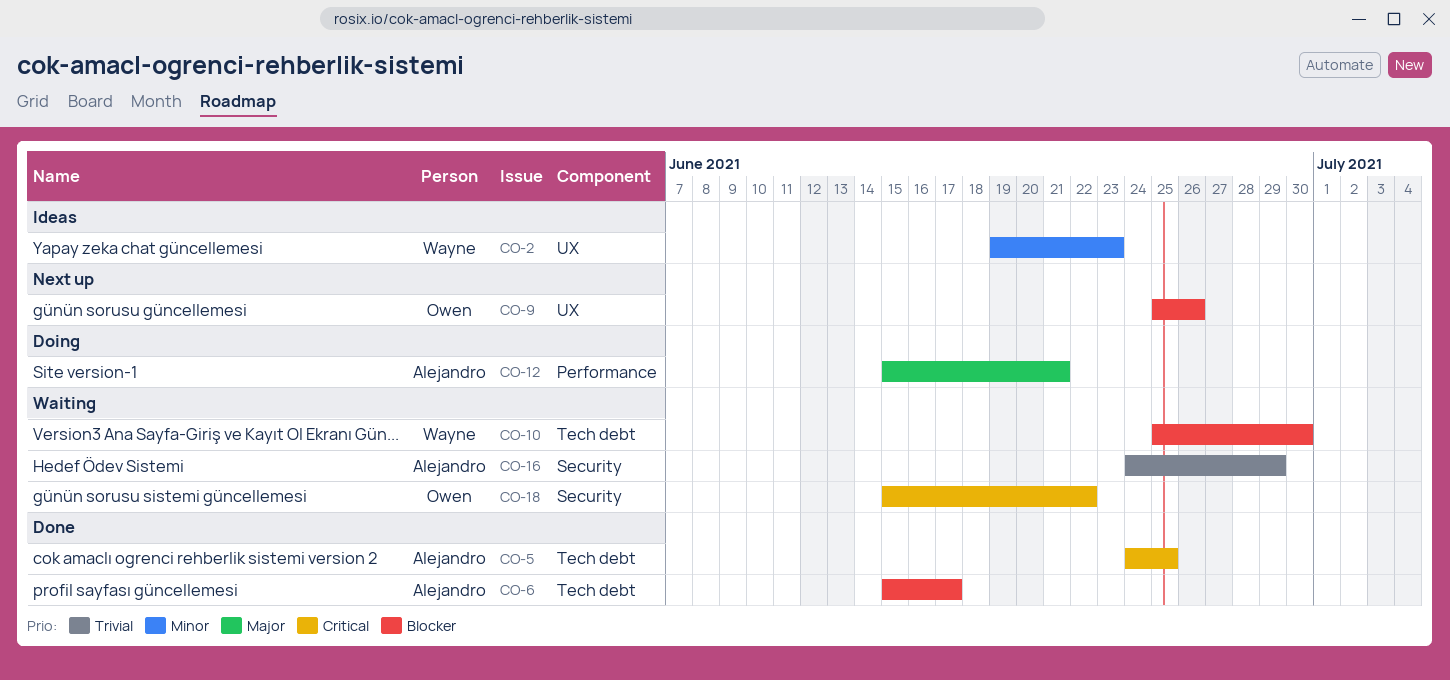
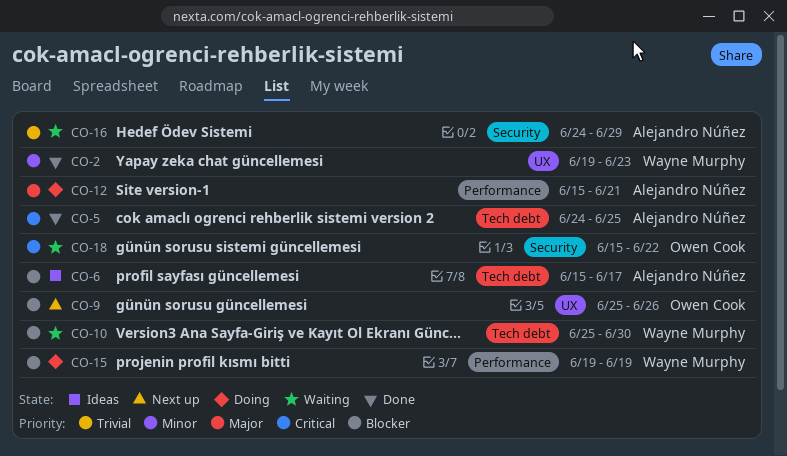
CO-2, status: Ideas -> Done
CO-6, status: Done -> Ideas
CO-15: none -> present

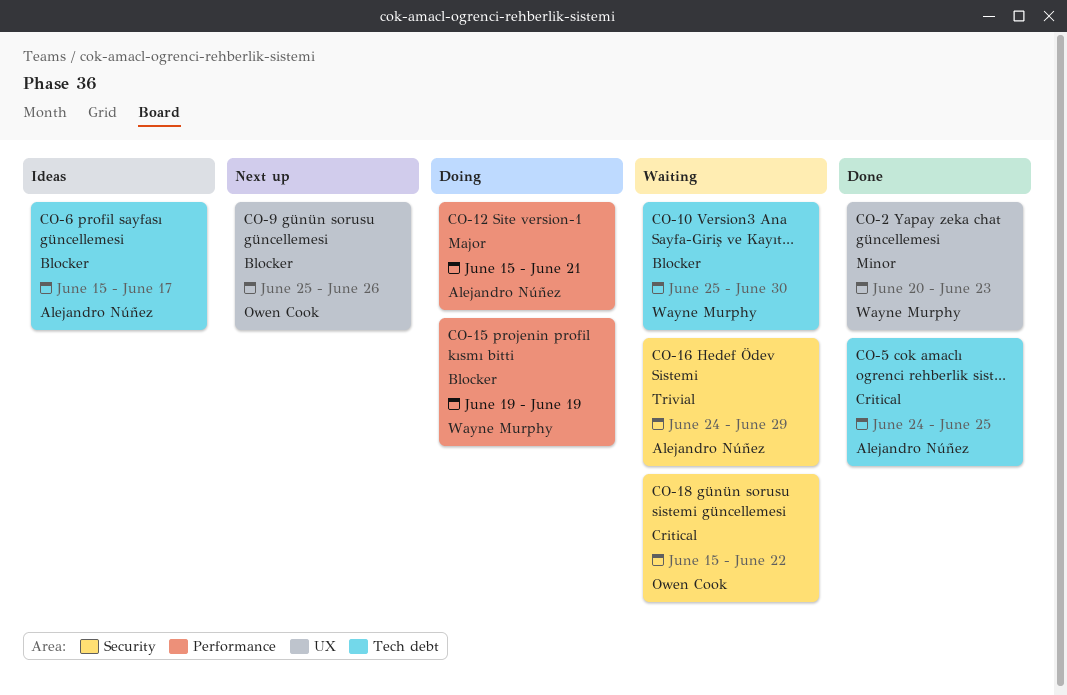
CO-2, start: Jun 19 -> Jun 20

